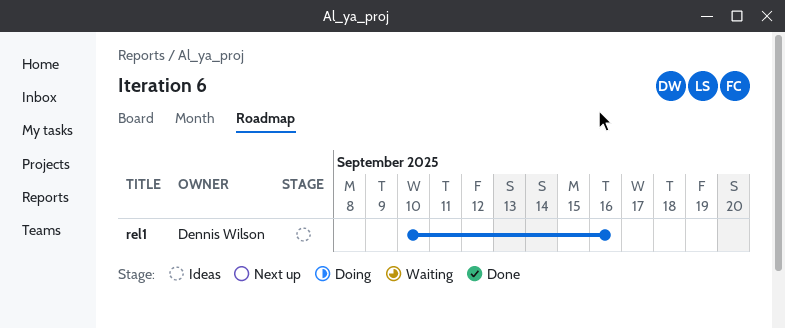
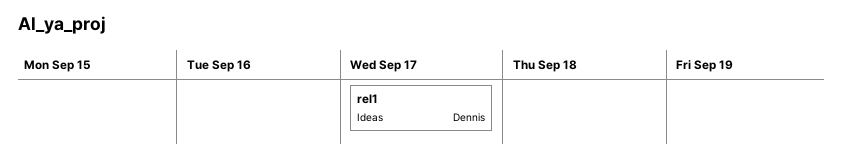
rel1, due: Sep 16 -> Sep 17

